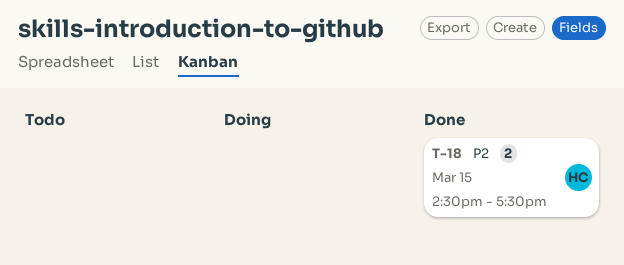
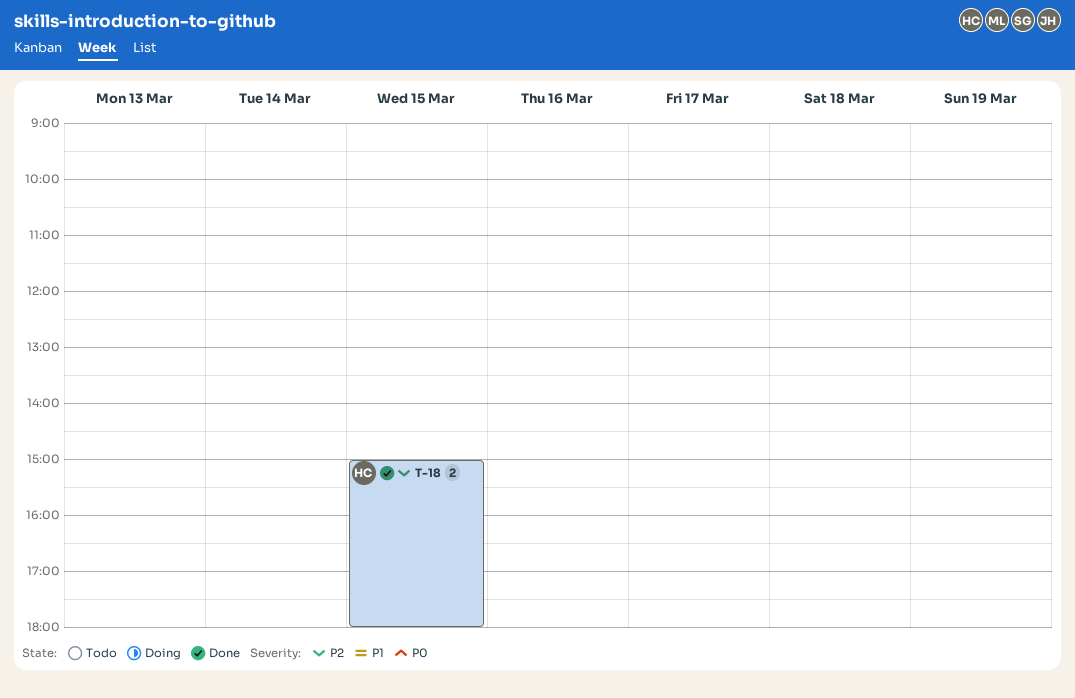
T-18, begins: 14:30 -> 15:00
T-18, ends: 17:30 -> 18:00

